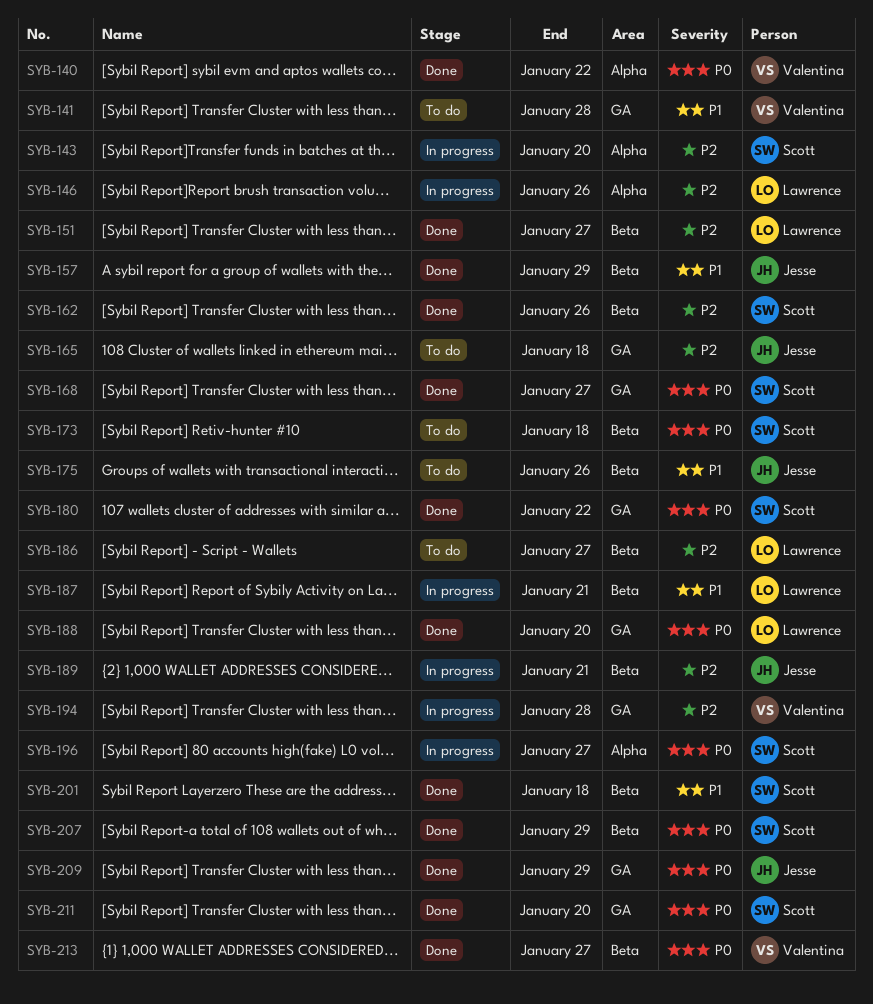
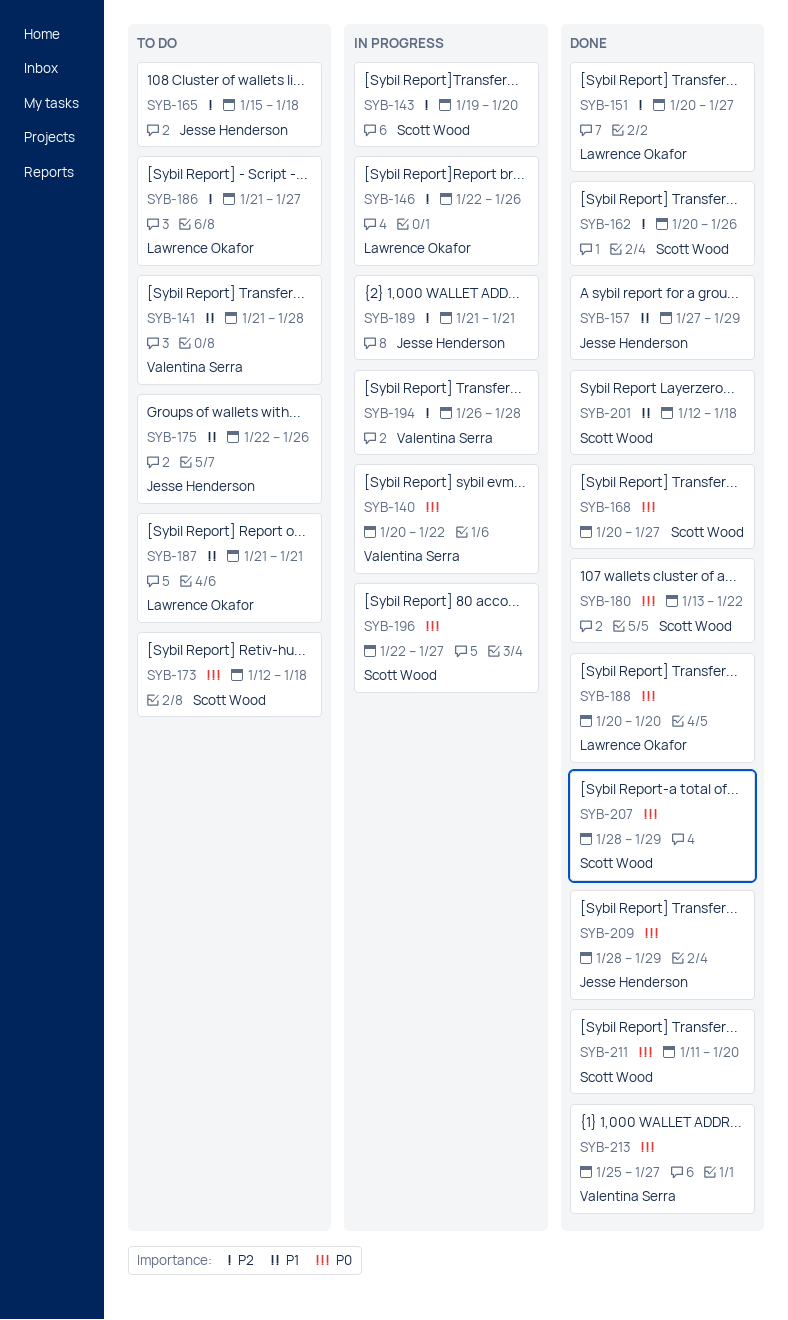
SYB-140, status: Done -> In progress
SYB-187, status: In progress -> To do

